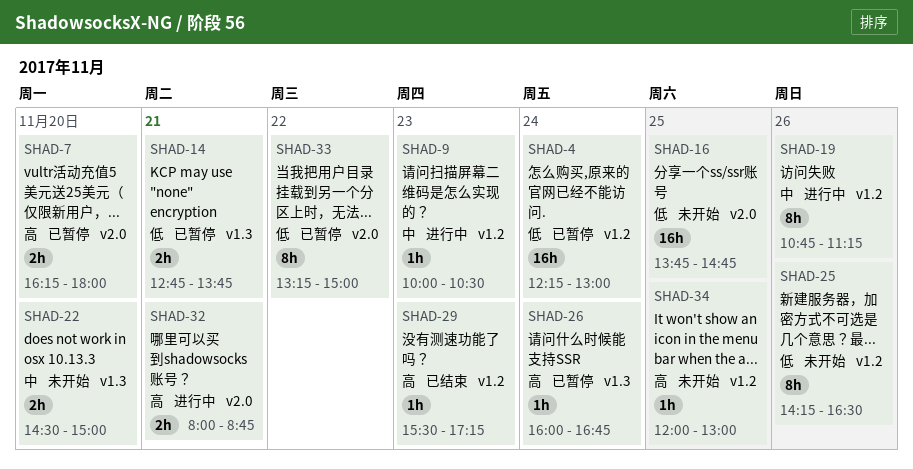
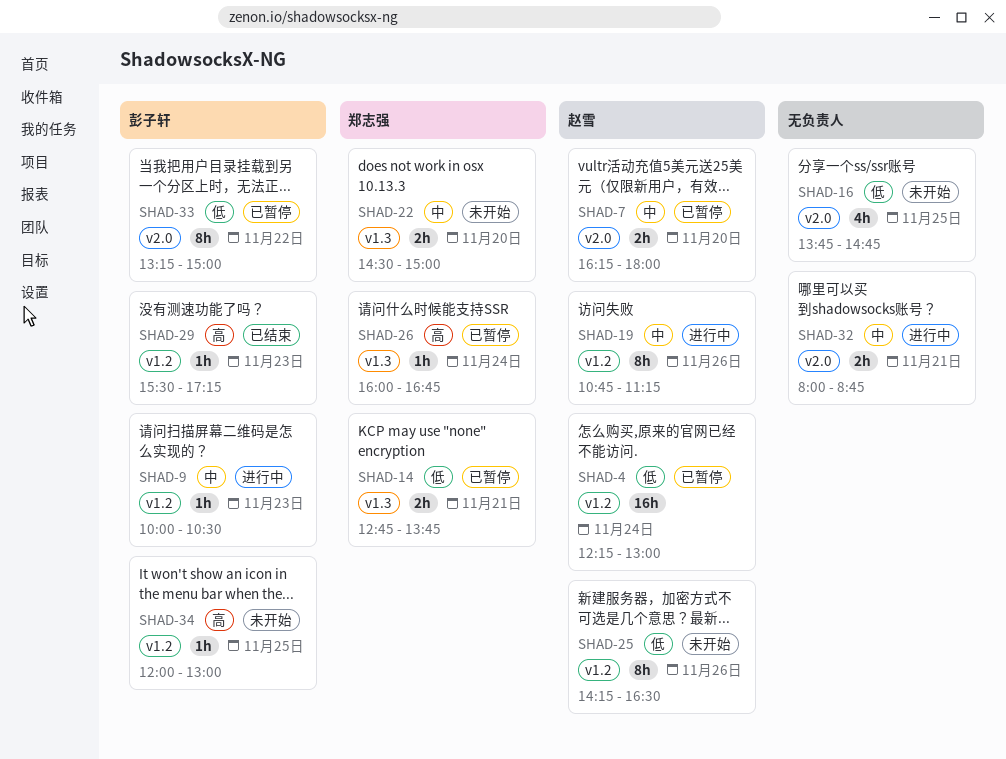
SHAD-7, priority: 高 -> 中
SHAD-16, estimate: 16h -> 4h
SHAD-32, priority: 高 -> 中

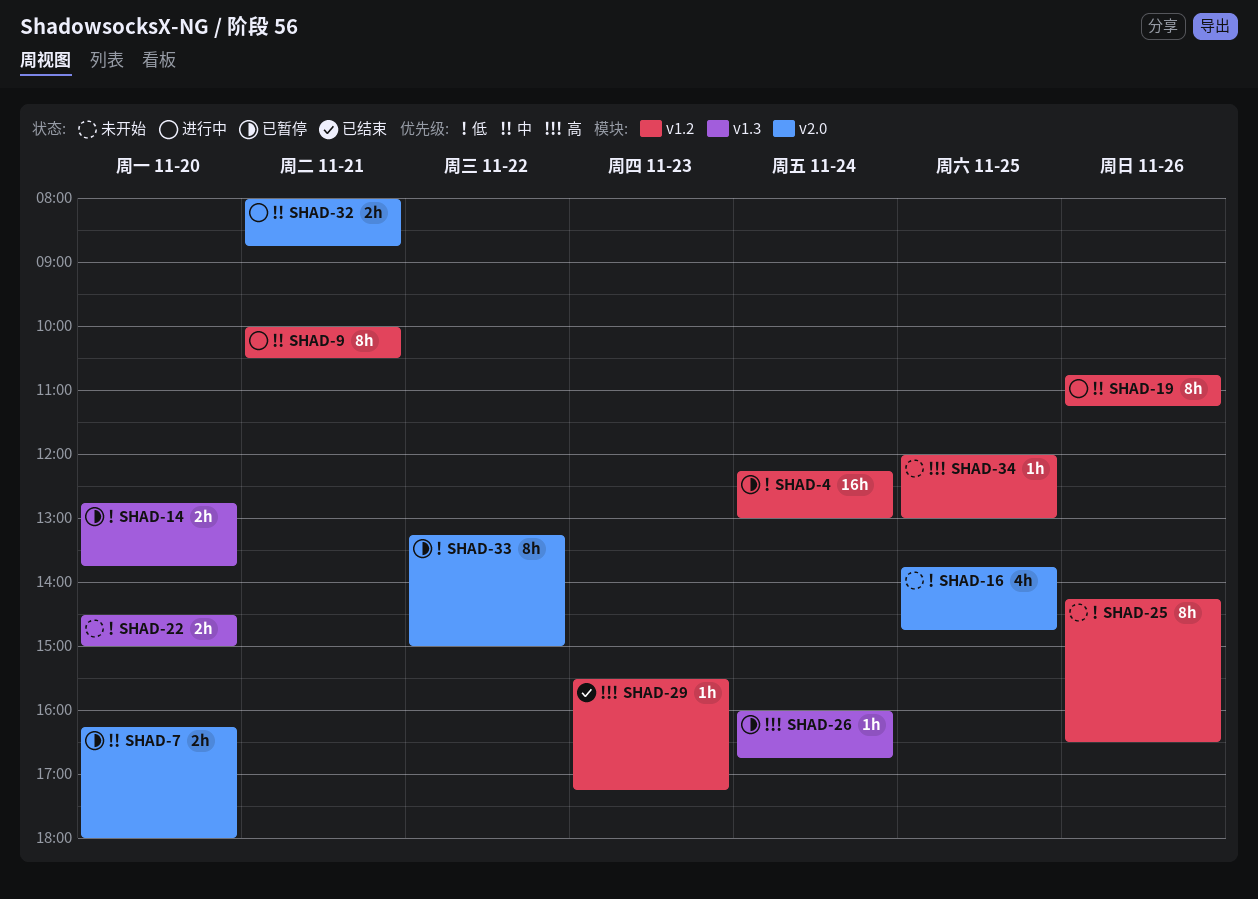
SHAD-9, estimate: 1h -> 8h
SHAD-9, day: Nov 23 -> Nov 21
SHAD-14, day: Nov 21 -> Nov 20
SHAD-22, priority: 中 -> 低

